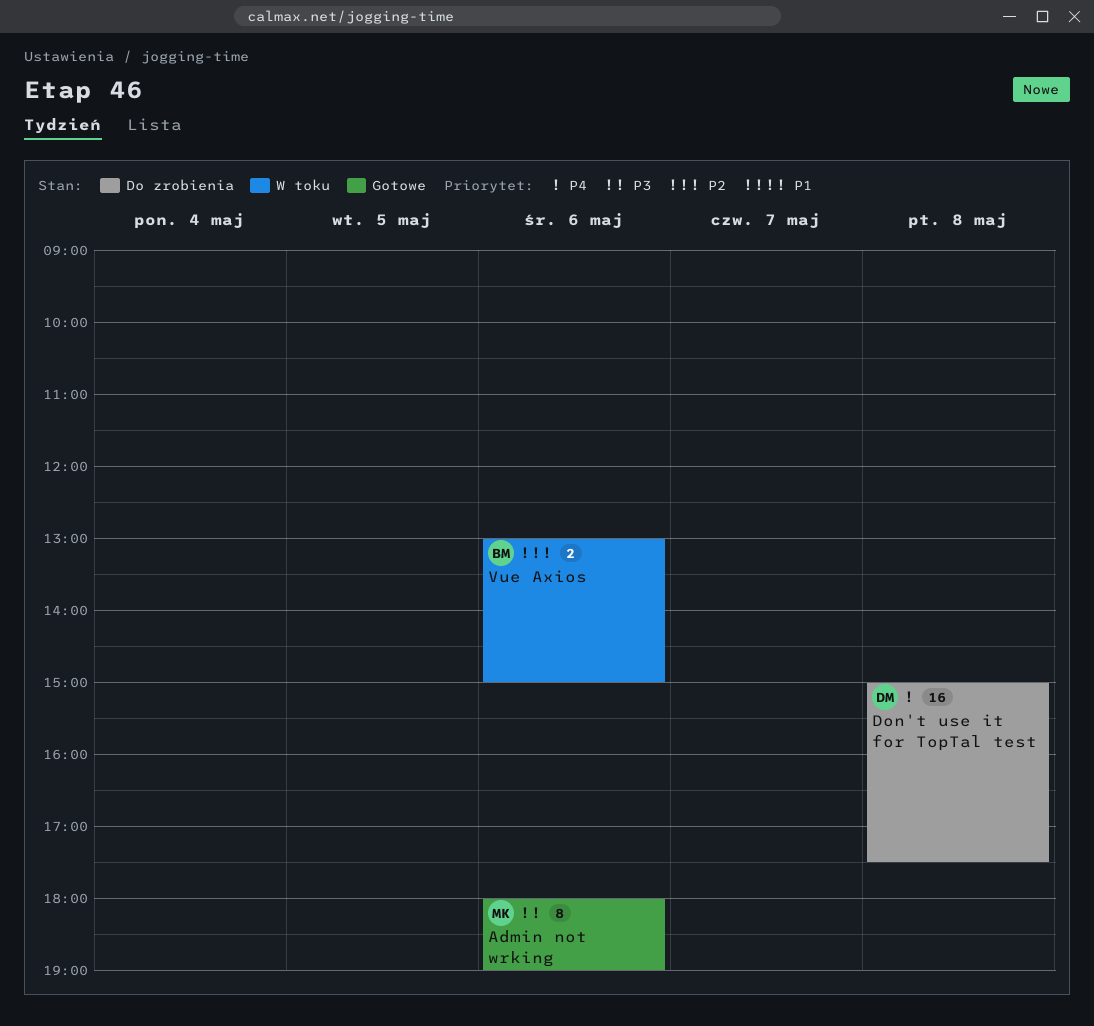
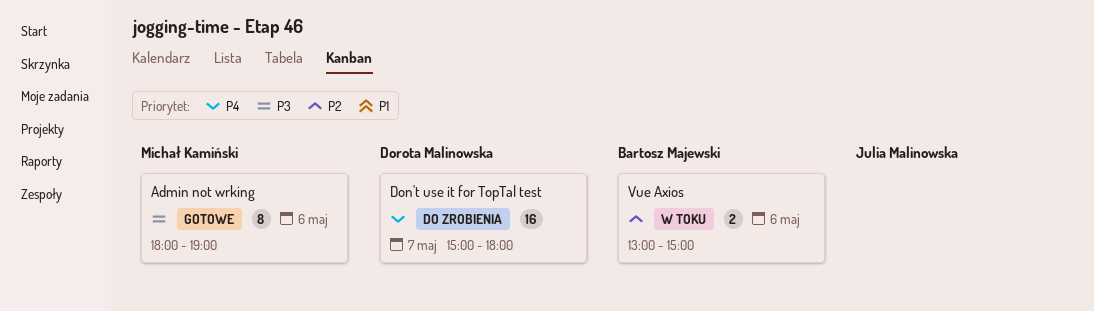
Don't use it for TopTal test, day: May 8 -> May 7
Don't use it for TopTal test, ends: 17:30 -> 18:00

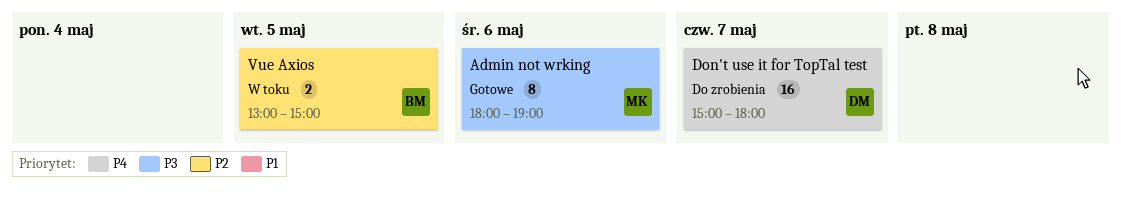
Vue Axios, day: May 6 -> May 5

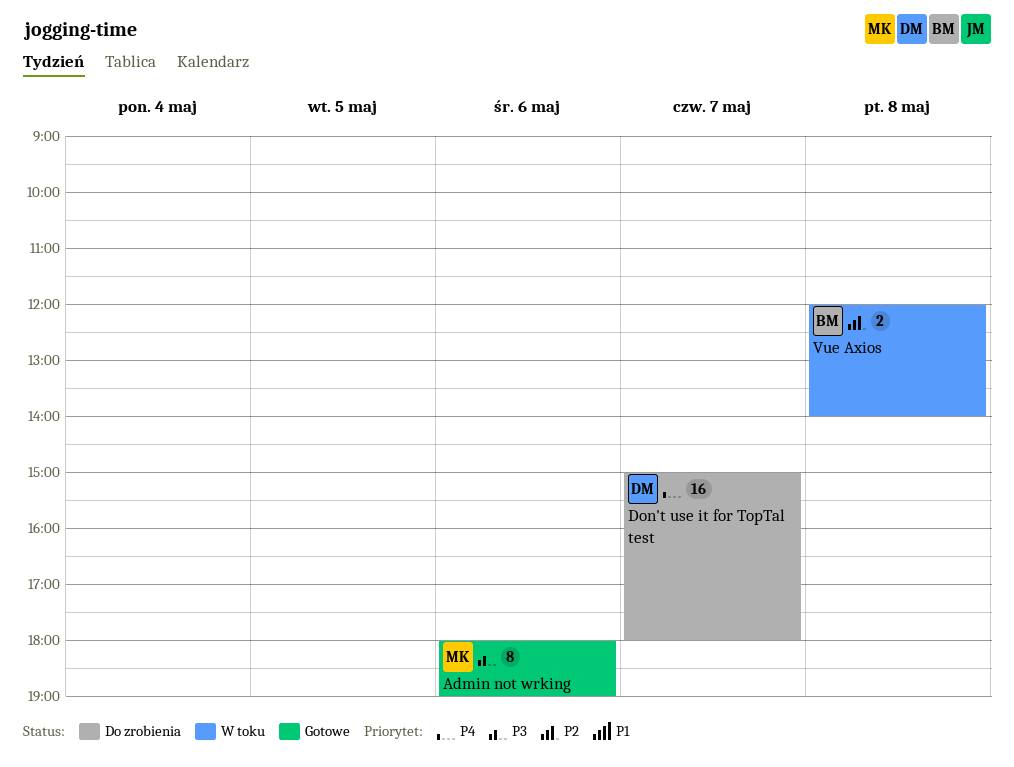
Vue Axios, day: May 5 -> May 8
Vue Axios, begins: 13:00 -> 12:00
Vue Axios, ends: 15:00 -> 14:00

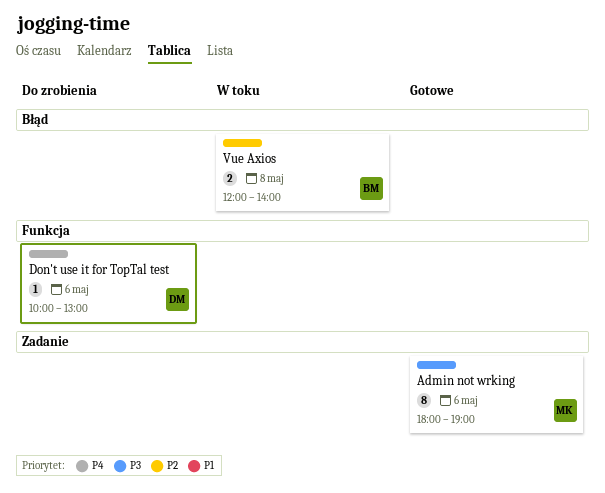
Don't use it for TopTal test, estimate: 16 -> 1
Don't use it for TopTal test, day: May 7 -> May 6
Don't use it for TopTal test, begins: 15:00 -> 10:00
Don't use it for TopTal test, ends: 18:00 -> 13:00

